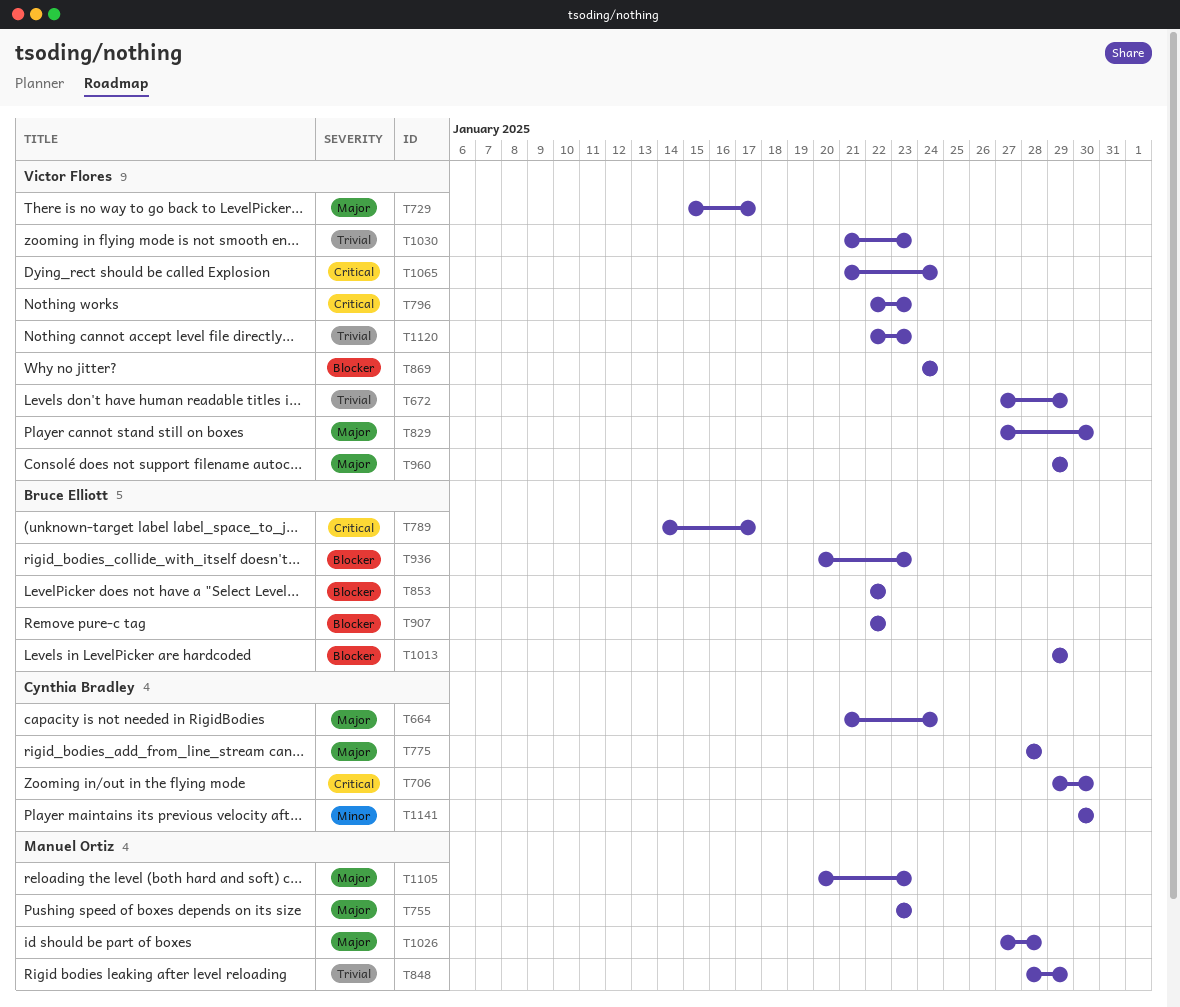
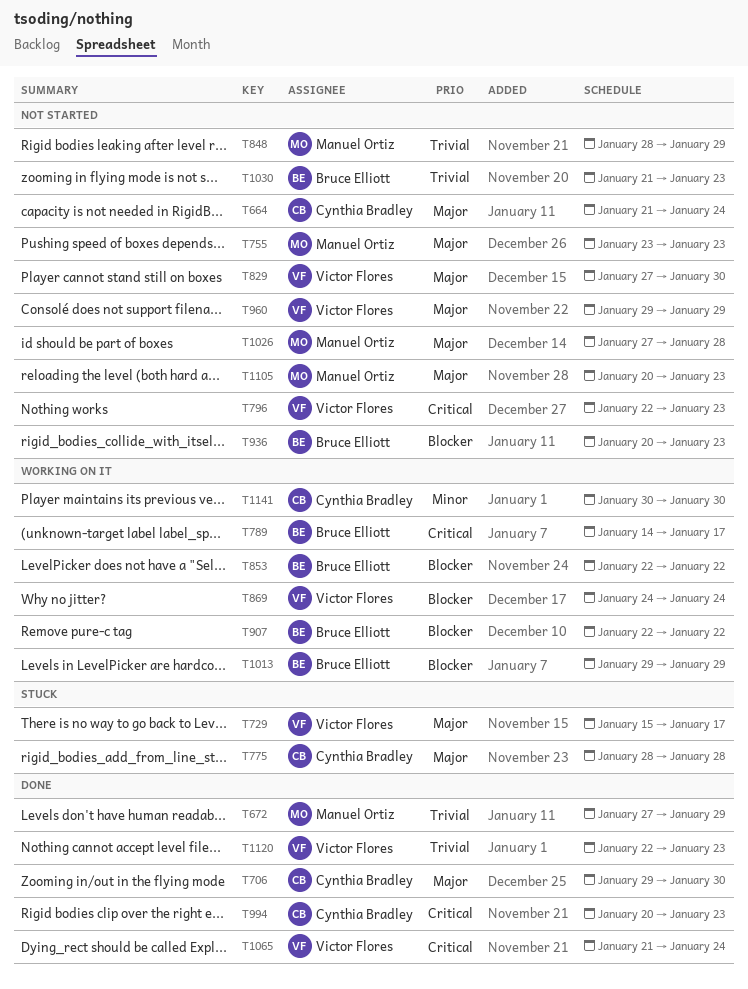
T672, owner: Victor Flores -> Manuel Ortiz
T706, priority: Critical -> Major
T994: none -> present
T1030, owner: Victor Flores -> Bruce Elliott

